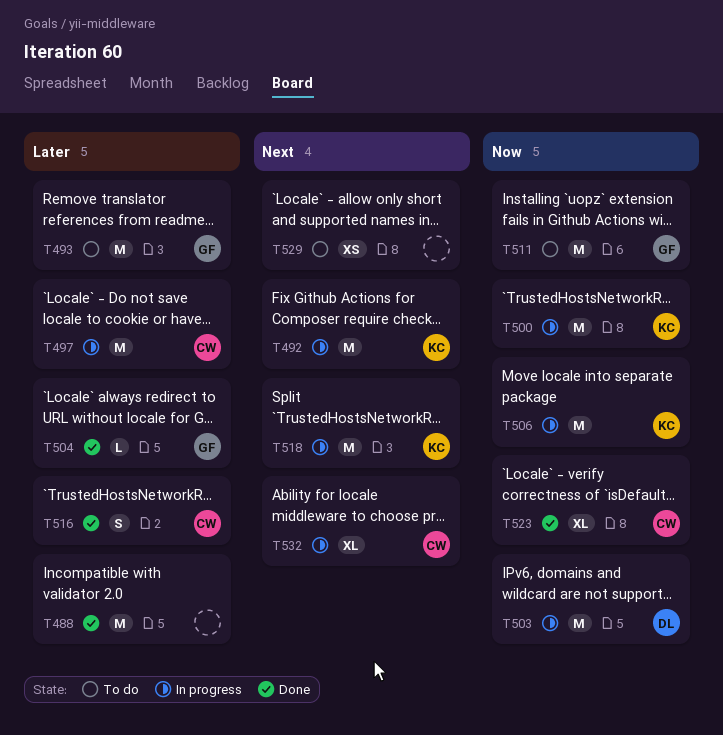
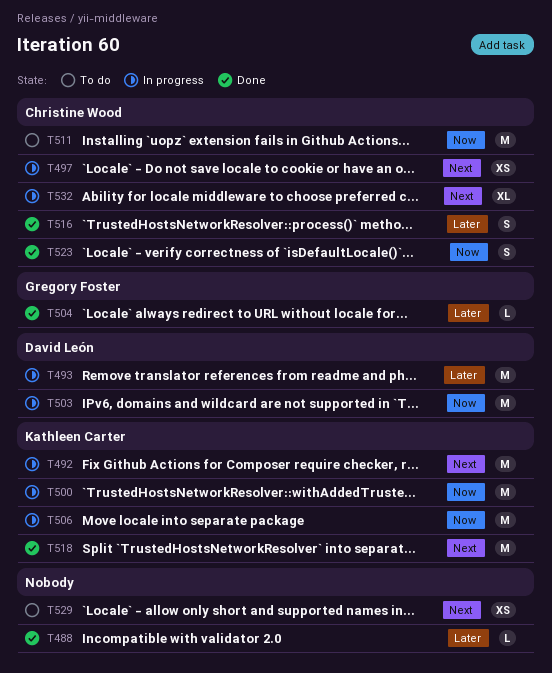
T488, estimate: M -> L
T493, status: To do -> In progress
T493, owner: Gregory Foster -> David León
T497, priority: Later -> Next
T497, estimate: M -> XS
T511, owner: Gregory Foster -> Christine Wood
T518, status: In progress -> Done
T523, estimate: XL -> S

